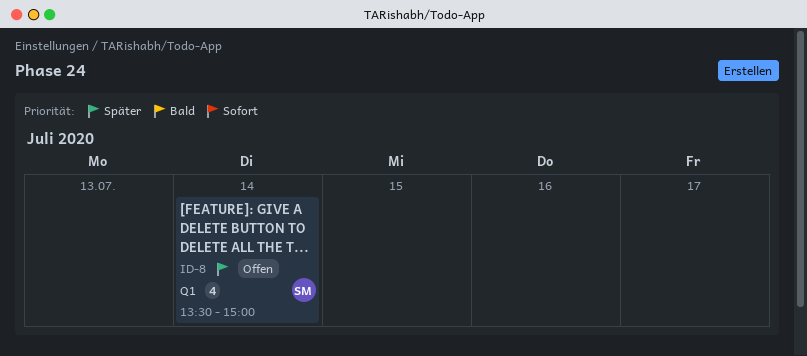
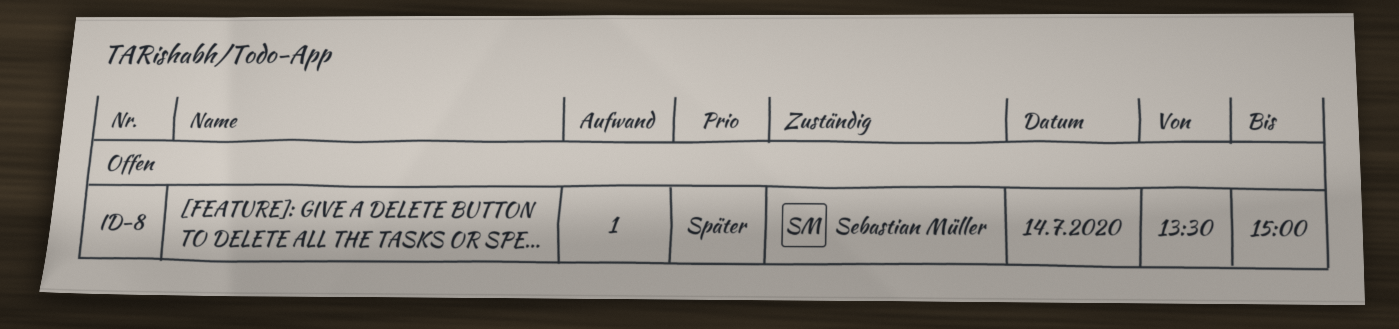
ID-8, estimate: 4 -> 1

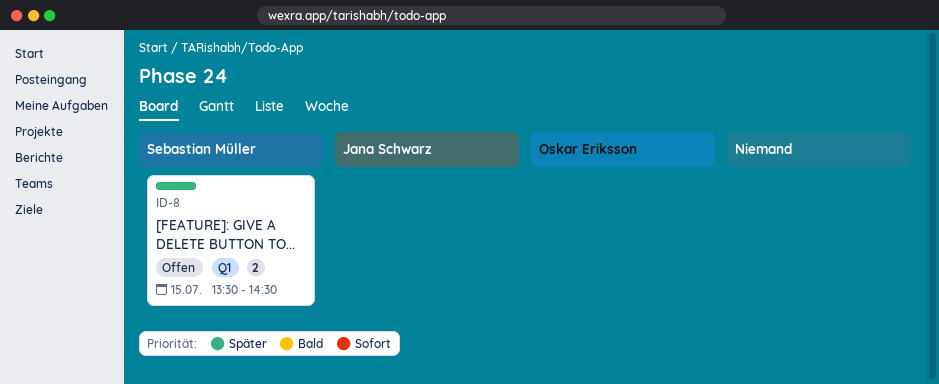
ID-8, estimate: 1 -> 2
ID-8, day: Jul 14 -> Jul 15
ID-8, ends: 15:00 -> 14:30

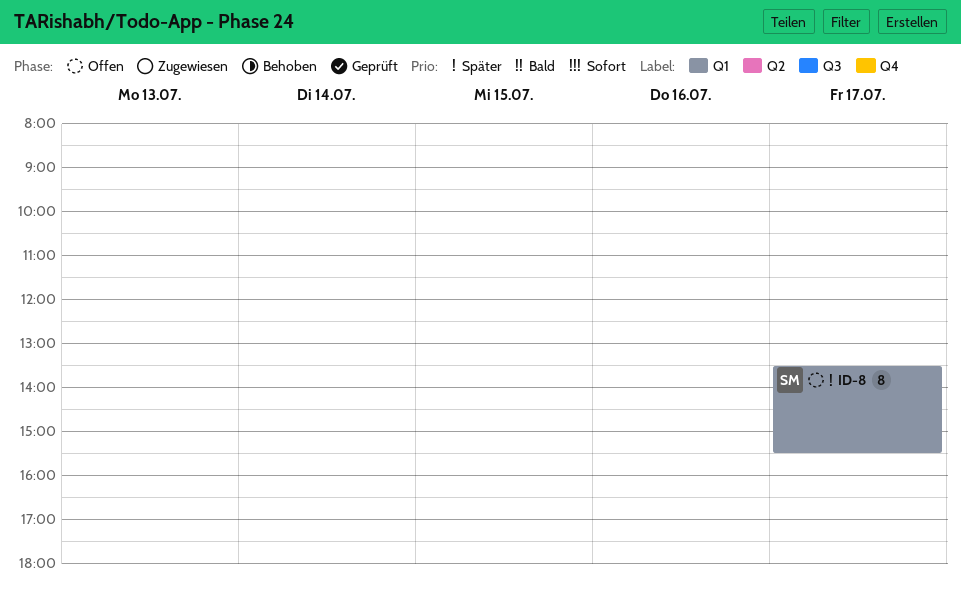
ID-8, estimate: 2 -> 8
ID-8, day: Jul 15 -> Jul 17
ID-8, ends: 14:30 -> 15:30

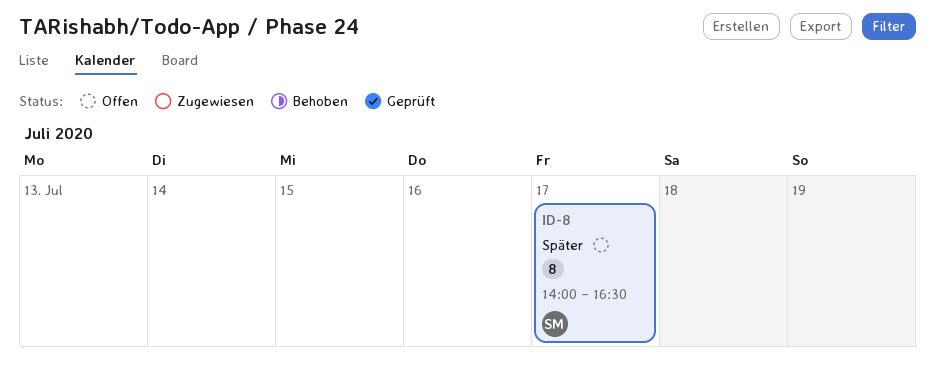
ID-8, begins: 13:30 -> 14:00
ID-8, ends: 15:30 -> 16:30

